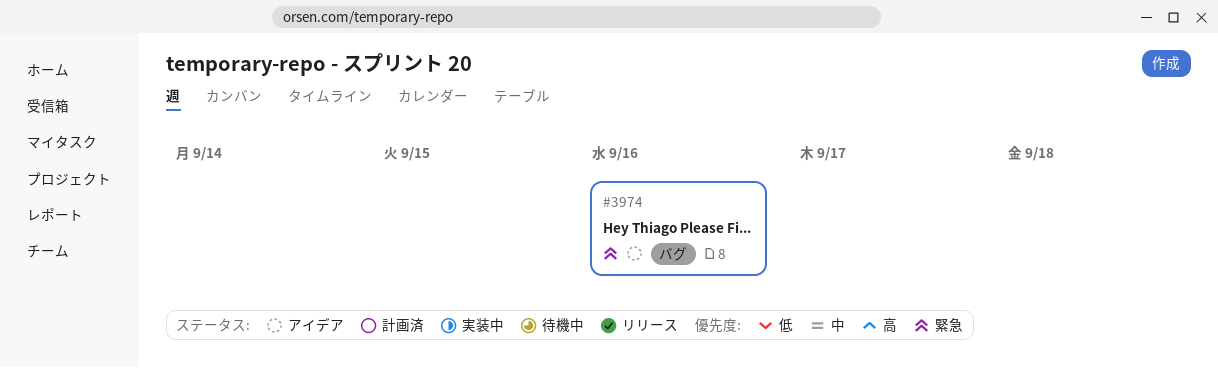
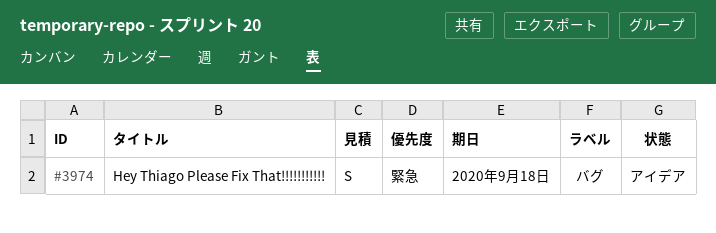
#3974, due: Sep 16 -> Sep 18

